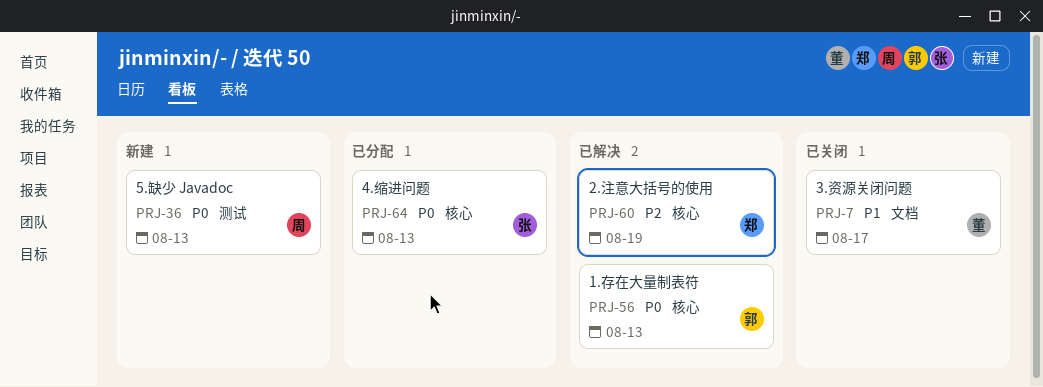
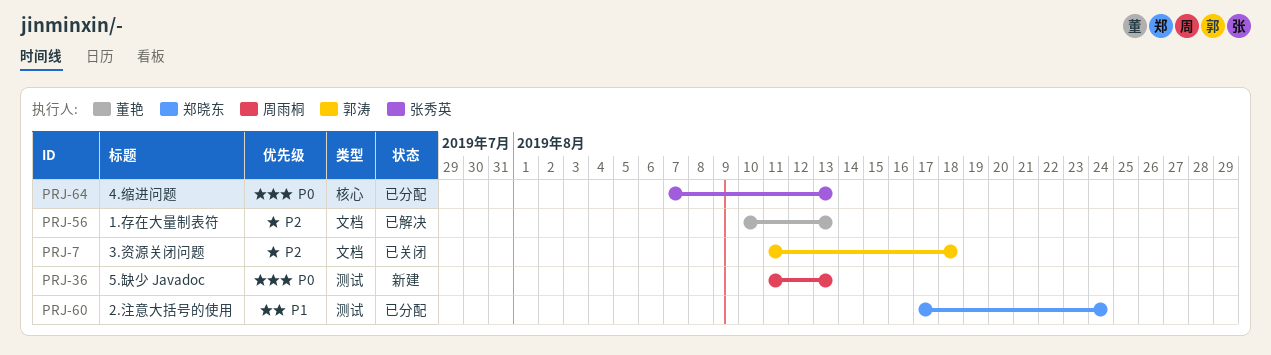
PRJ-7, owner: 董艳 -> 郭涛
PRJ-7, priority: P1 -> P2
PRJ-7, due: Aug 17 -> Aug 18
PRJ-56, owner: 郭涛 -> 董艳
PRJ-56, priority: P0 -> P2
PRJ-56, label: 核心 -> 文档
PRJ-60, status: 已解决 -> 已分配
PRJ-60, priority: P2 -> P1
PRJ-60, label: 核心 -> 测试
PRJ-60, due: Aug 19 -> Aug 24

